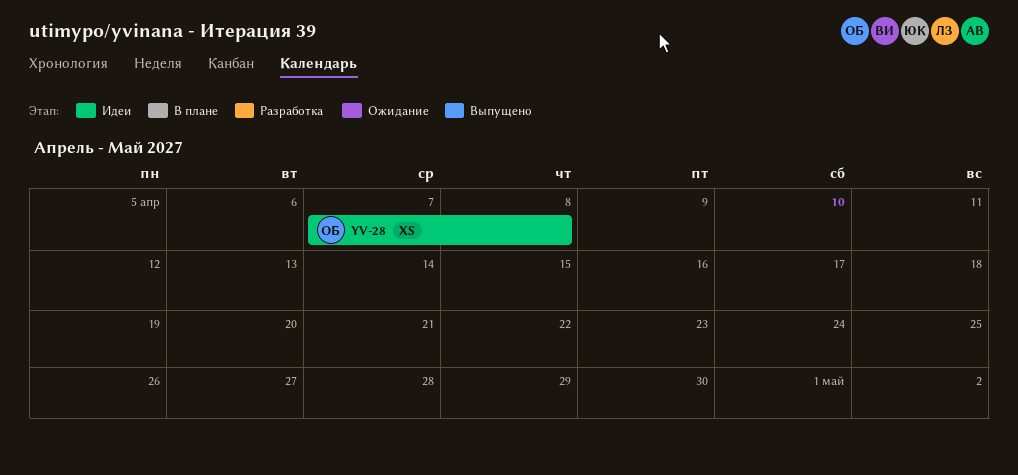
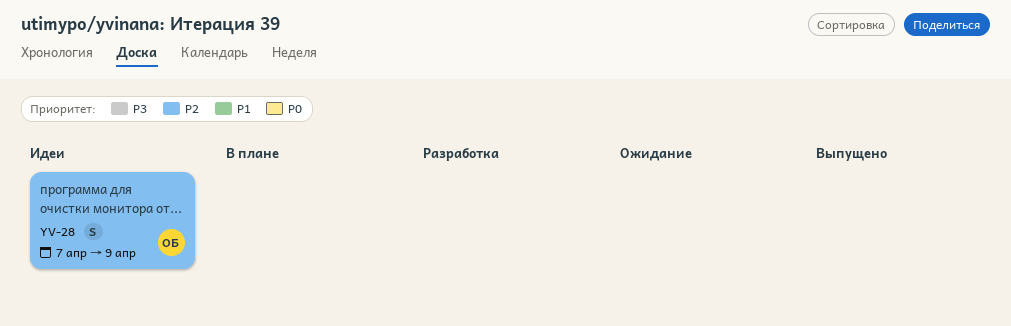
YV-28, estimate: XS -> S
YV-28, due: Apr 8 -> Apr 9

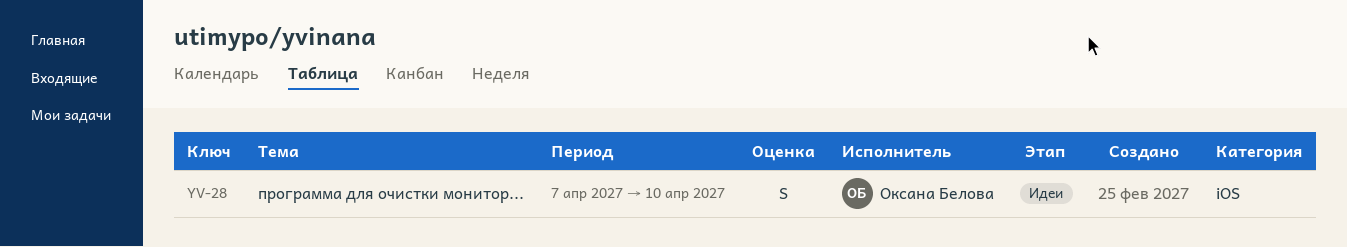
YV-28, due: Apr 9 -> Apr 10

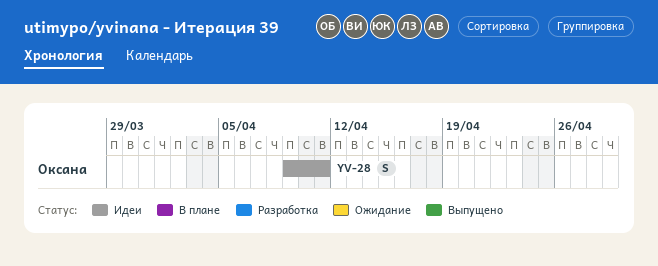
YV-28, start: Apr 7 -> Apr 9
YV-28, due: Apr 10 -> Apr 11

